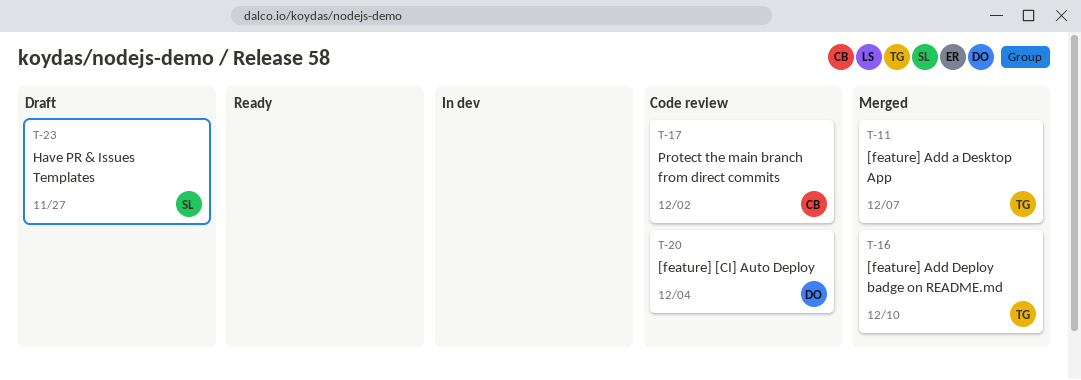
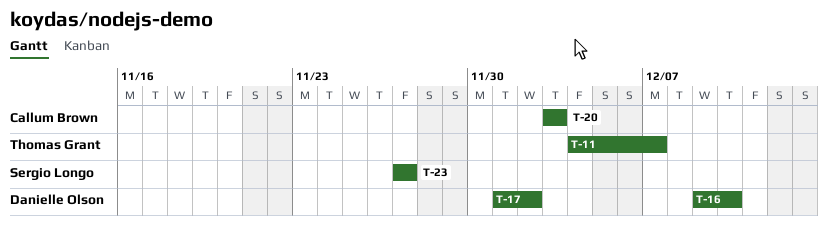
T-16, owner: Thomas Grant -> Danielle Olson
T-17, owner: Callum Brown -> Danielle Olson
T-20, owner: Danielle Olson -> Callum Brown
T-20, due: Dec 4 -> Dec 3

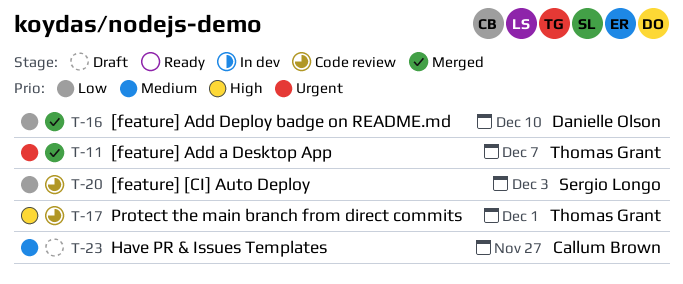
T-17, owner: Danielle Olson -> Thomas Grant
T-17, due: Dec 2 -> Dec 1
T-20, owner: Callum Brown -> Sergio Longo
T-23, owner: Sergio Longo -> Callum Brown

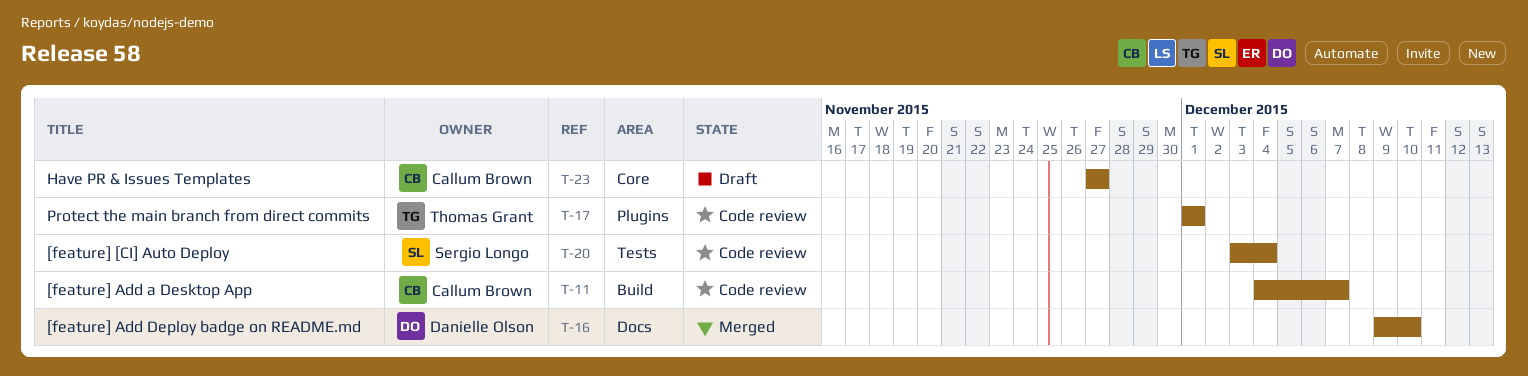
T-11, status: Merged -> Code review
T-11, owner: Thomas Grant -> Callum Brown
T-20, due: Dec 3 -> Dec 4

